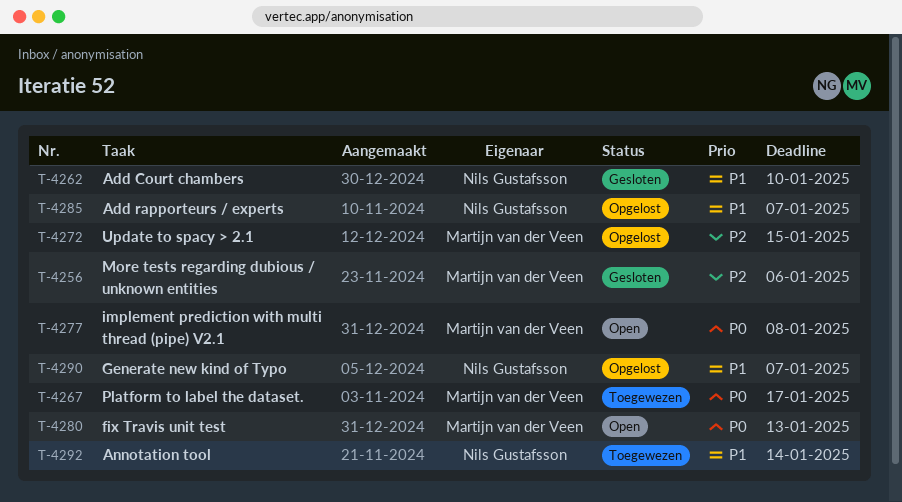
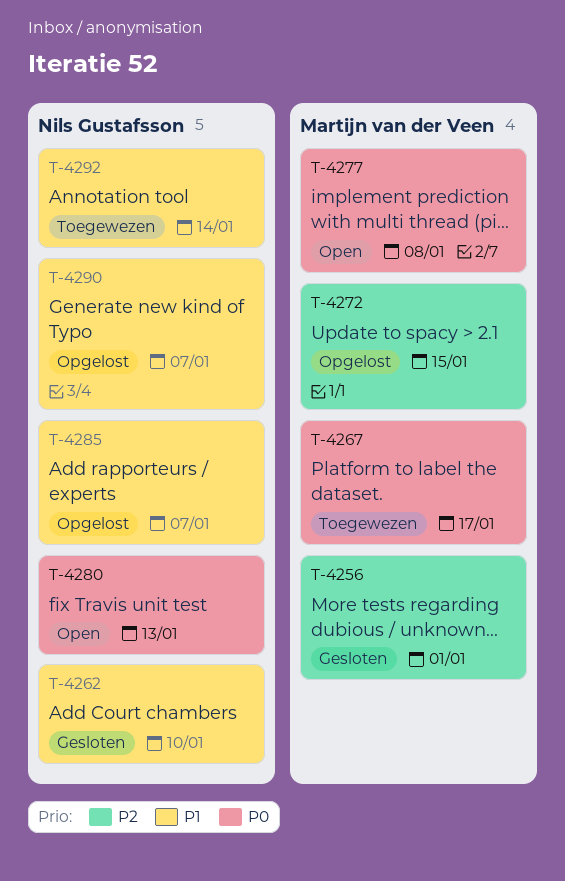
T-4256, due: Jan 6 -> Jan 1
T-4280, owner: Martijn van der Veen -> Nils Gustafsson

